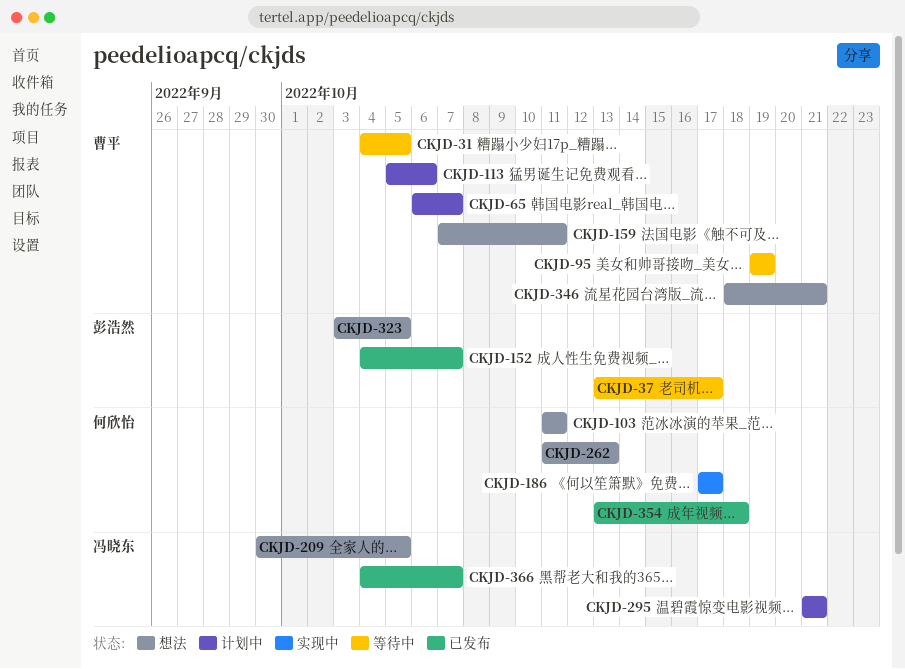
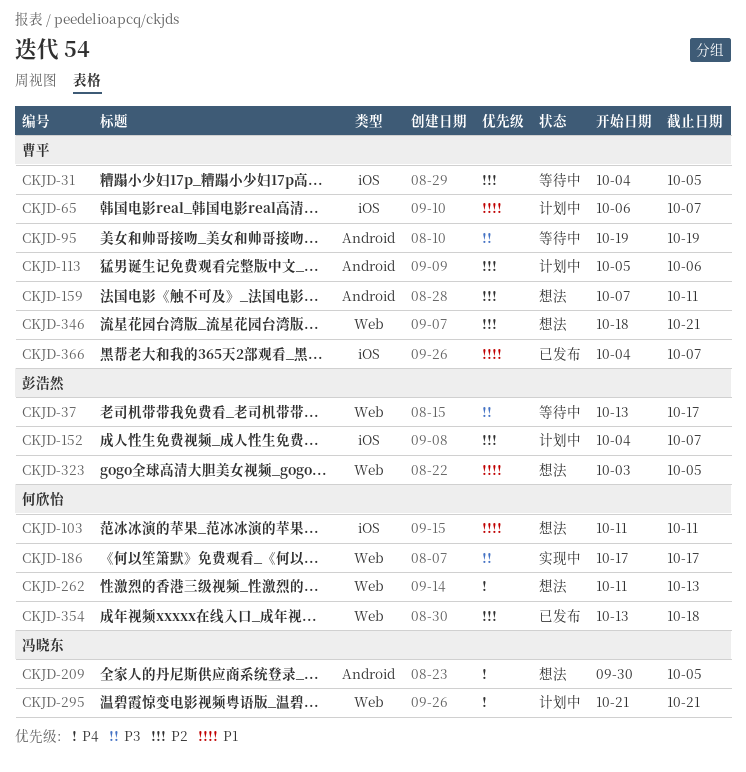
CKJD-152, status: 已发布 -> 计划中
CKJD-366, owner: 冯晓东 -> 曹平

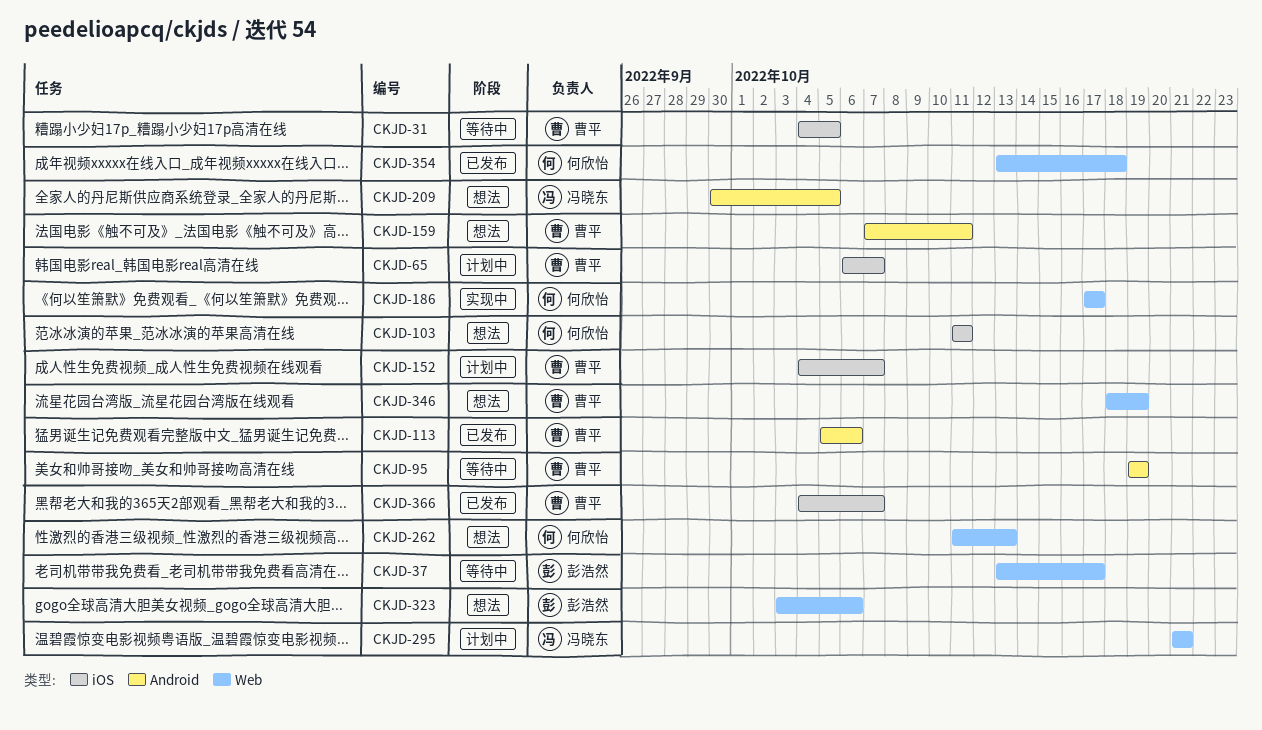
CKJD-113, status: 计划中 -> 已发布
CKJD-152, owner: 彭浩然 -> 曹平
CKJD-323, due: Oct 5 -> Oct 6
CKJD-346, due: Oct 21 -> Oct 19

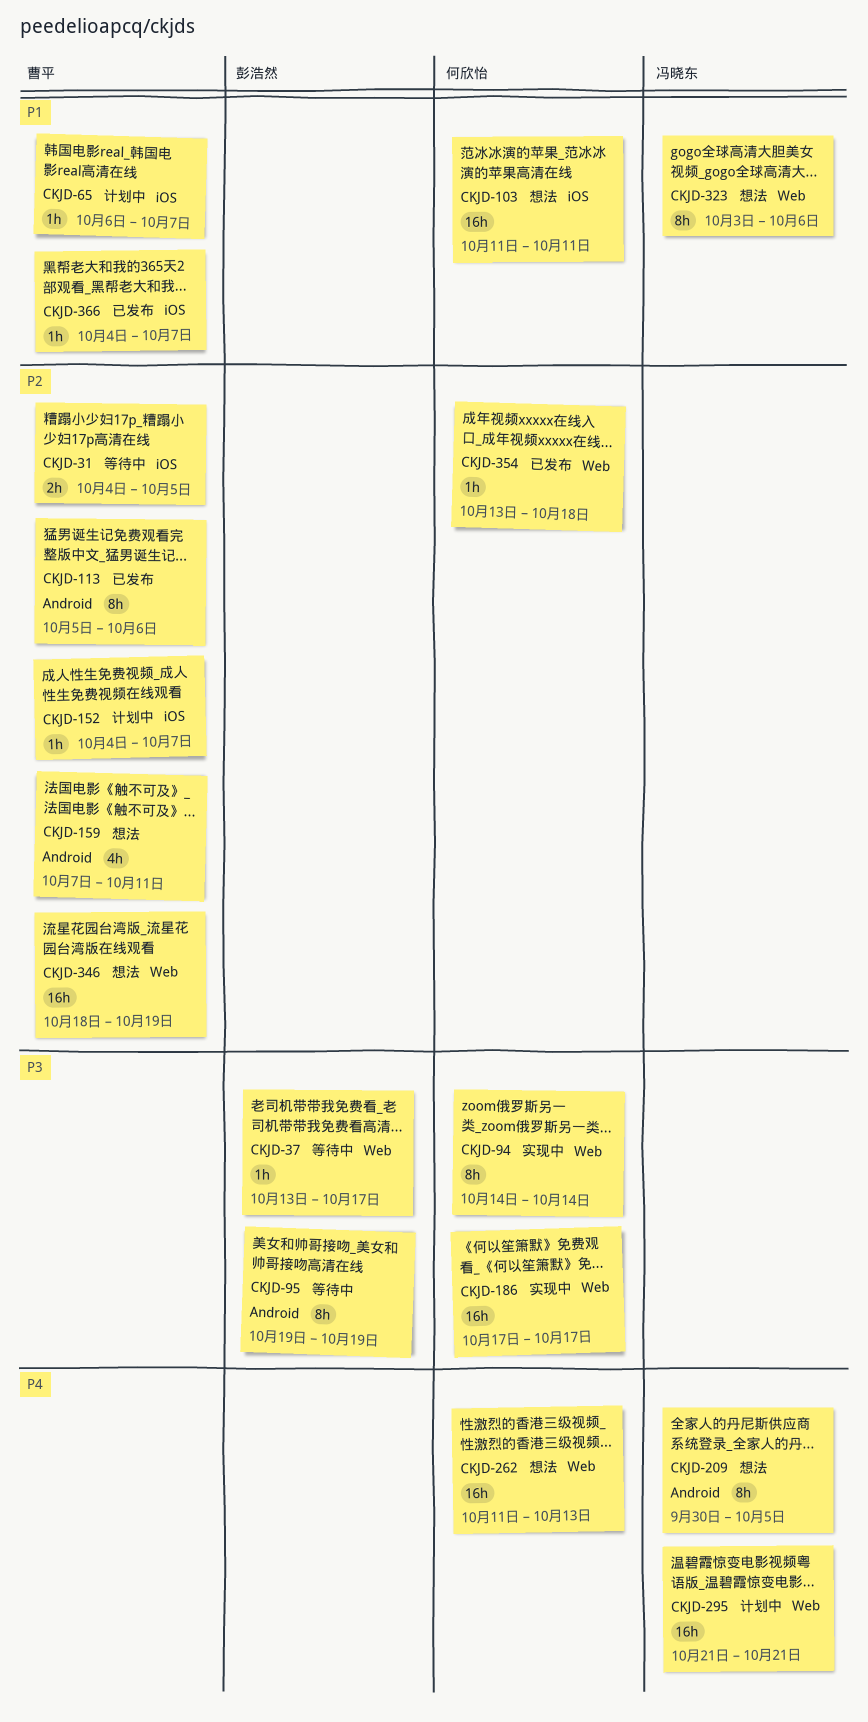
CKJD-94: none -> present
CKJD-95, owner: 曹平 -> 彭浩然
CKJD-323, owner: 彭浩然 -> 冯晓东

